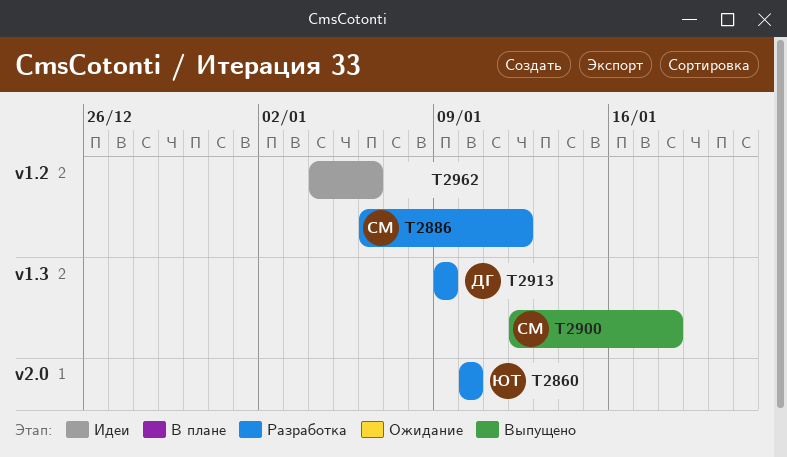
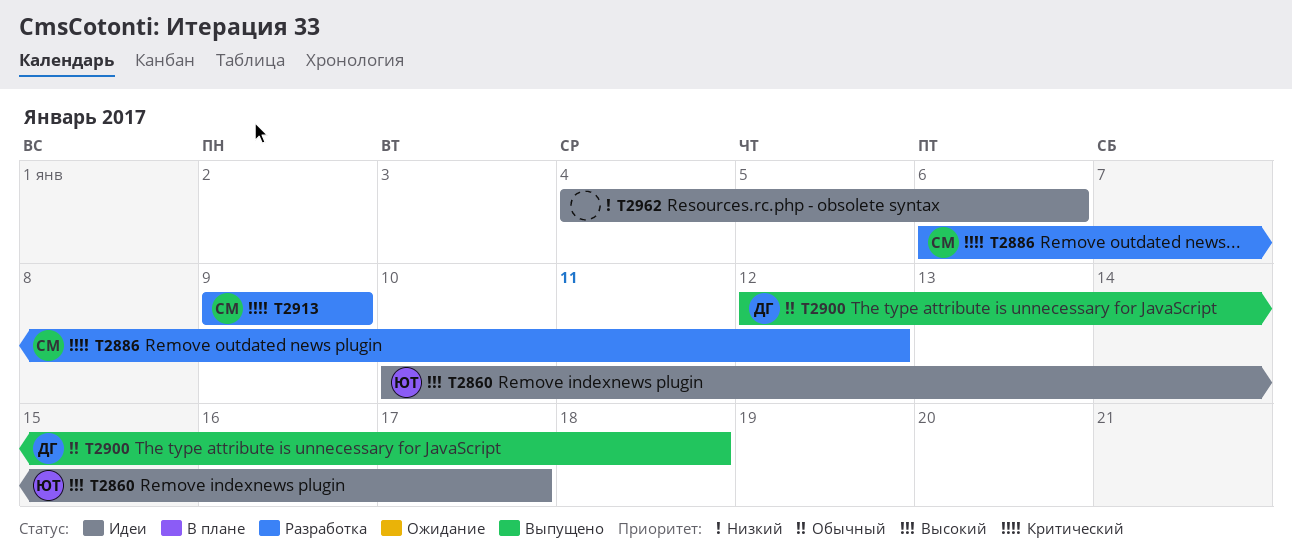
T2860, status: Разработка -> Идеи
T2860, due: Jan 10 -> Jan 17
T2900, owner: СМ -> ДГ
T2913, owner: ДГ -> СМ

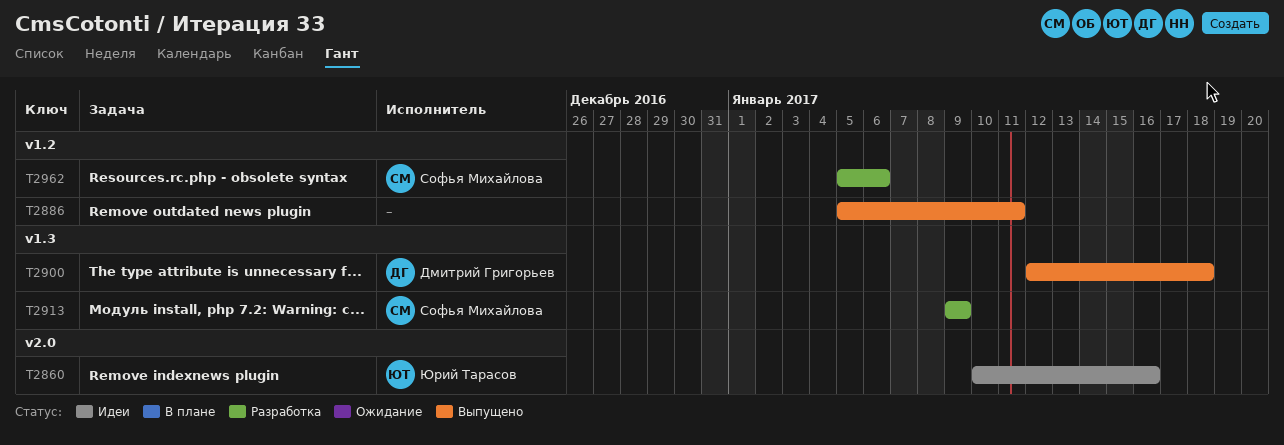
T2860, due: Jan 17 -> Jan 16
T2886, status: Разработка -> Выпущено
T2886, owner: Софья Михайлова -> none
T2886, start: Jan 6 -> Jan 5
T2886, due: Jan 12 -> Jan 11
T2962, status: Идеи -> Разработка
T2962, owner: none -> Софья Михайлова
T2962, start: Jan 4 -> Jan 5

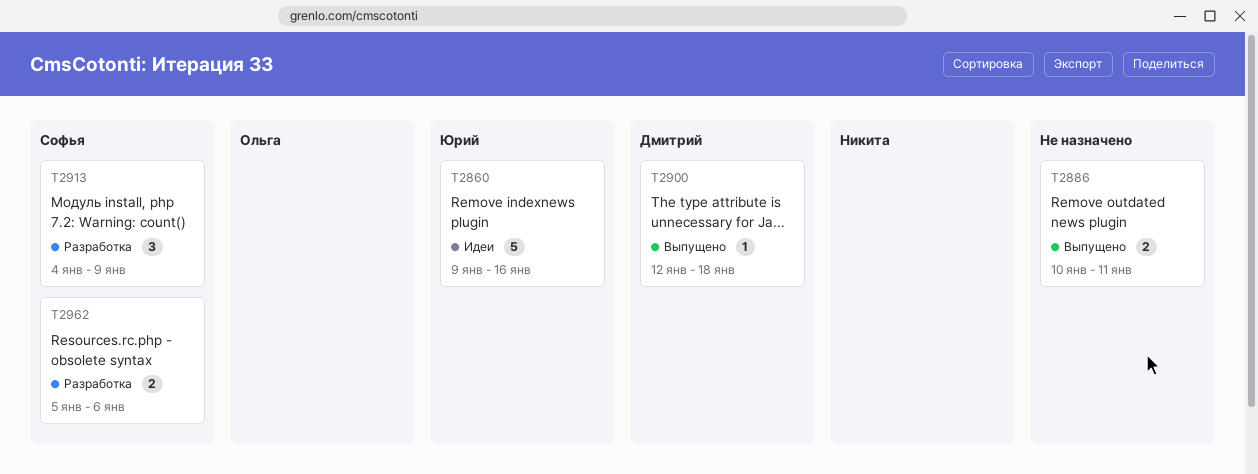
T2860, start: Jan 10 -> Jan 9
T2886, start: Jan 5 -> Jan 10
T2913, start: Jan 9 -> Jan 4

